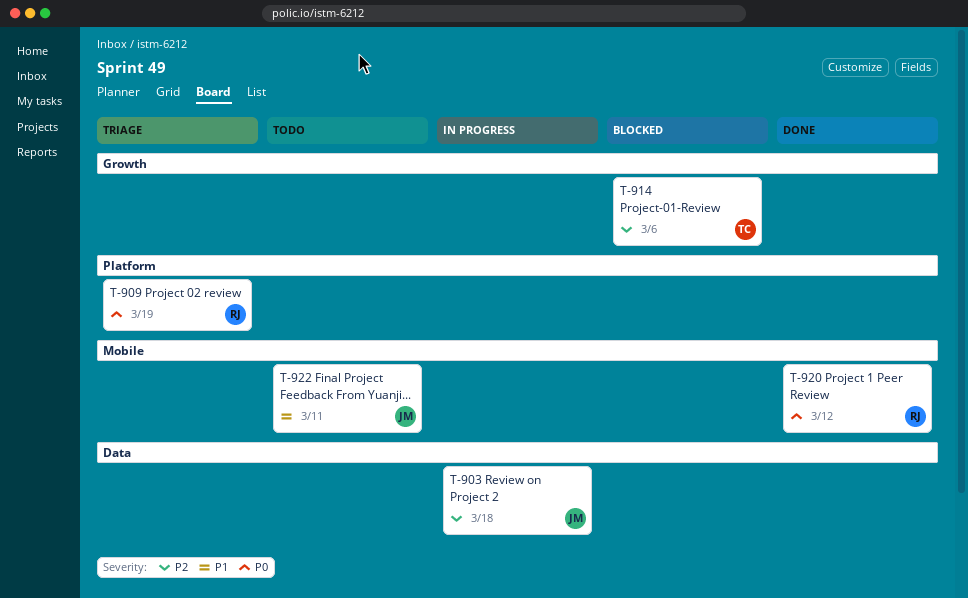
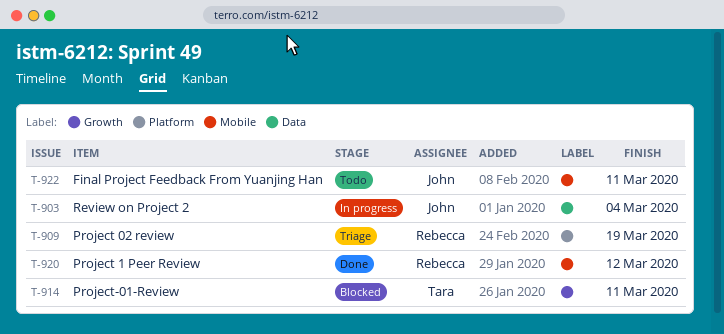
T-903, due: Mar 18 -> Mar 4
T-914, due: Mar 6 -> Mar 11

